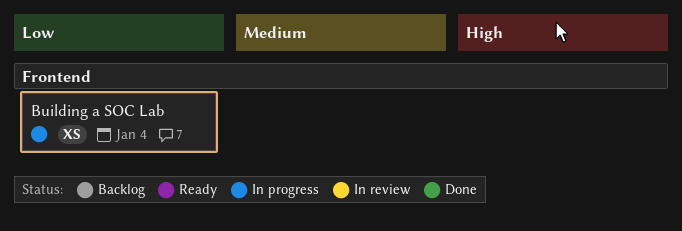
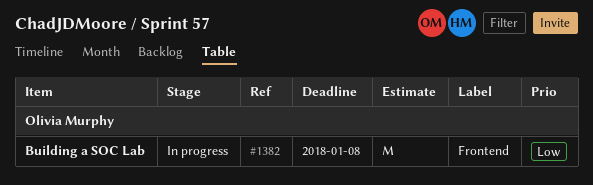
Building a SOC Lab, estimate: XS -> M
Building a SOC Lab, due: Jan 4 -> Jan 8

